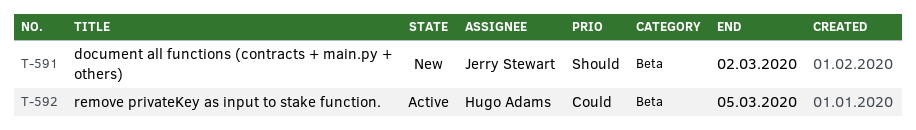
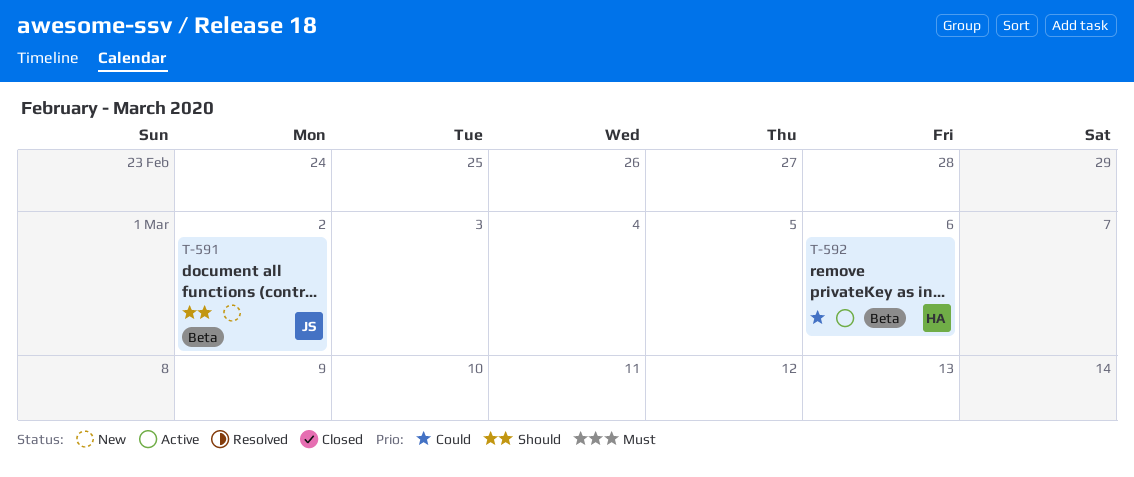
T-592, due: Mar 5 -> Mar 6

